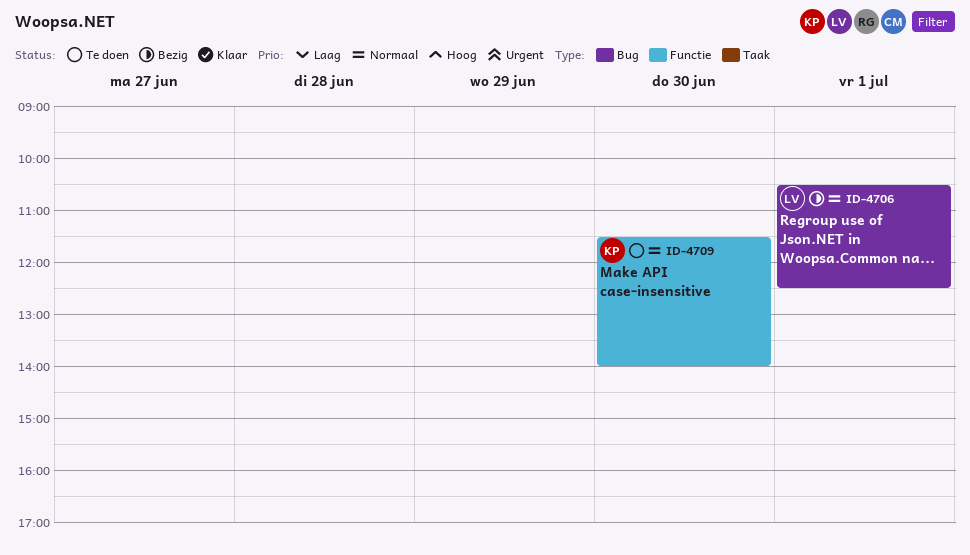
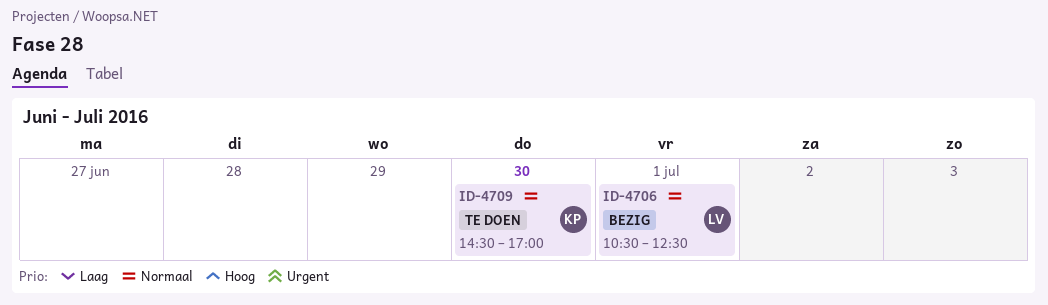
ID-4709, begins: 11:30 -> 14:30
ID-4709, ends: 14:00 -> 17:00

